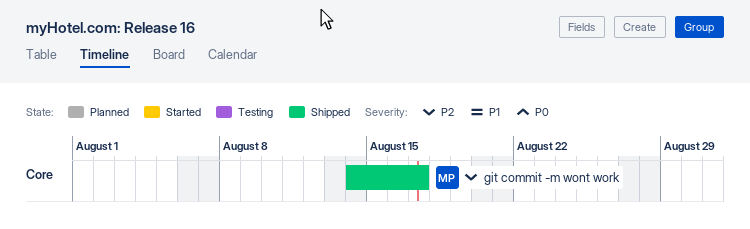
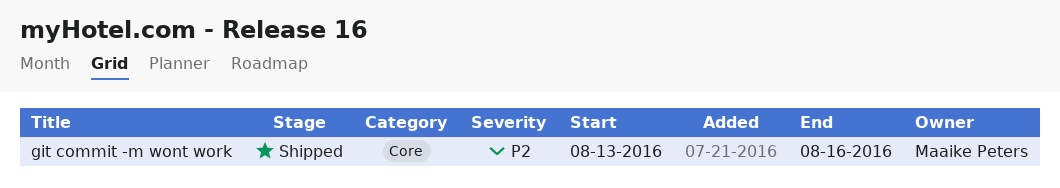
git commit -m wont work, start: Aug 14 -> Aug 13
git commit -m wont work, due: Aug 17 -> Aug 16

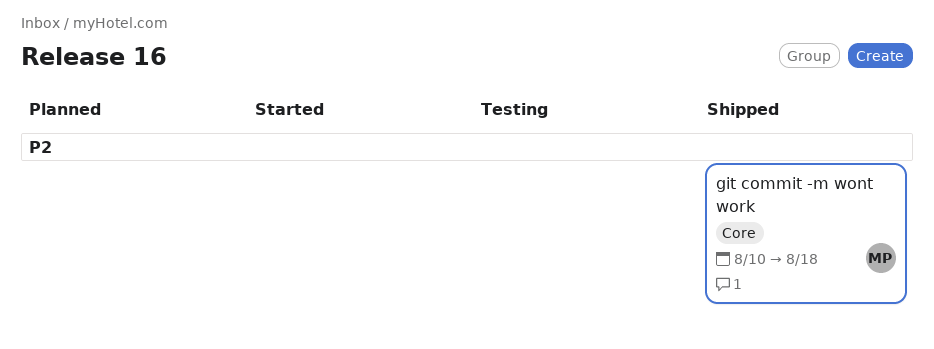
git commit -m wont work, start: Aug 13 -> Aug 10
git commit -m wont work, due: Aug 16 -> Aug 18

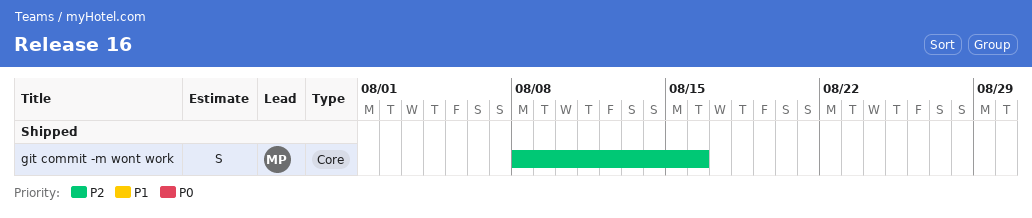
git commit -m wont work, start: Aug 10 -> Aug 8
git commit -m wont work, due: Aug 18 -> Aug 16

